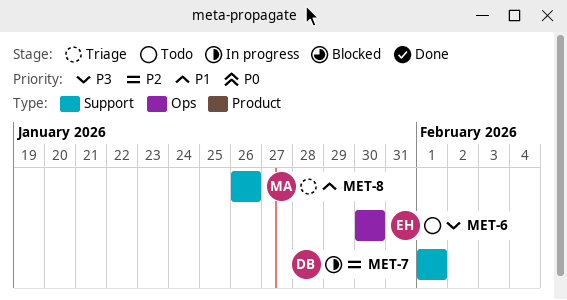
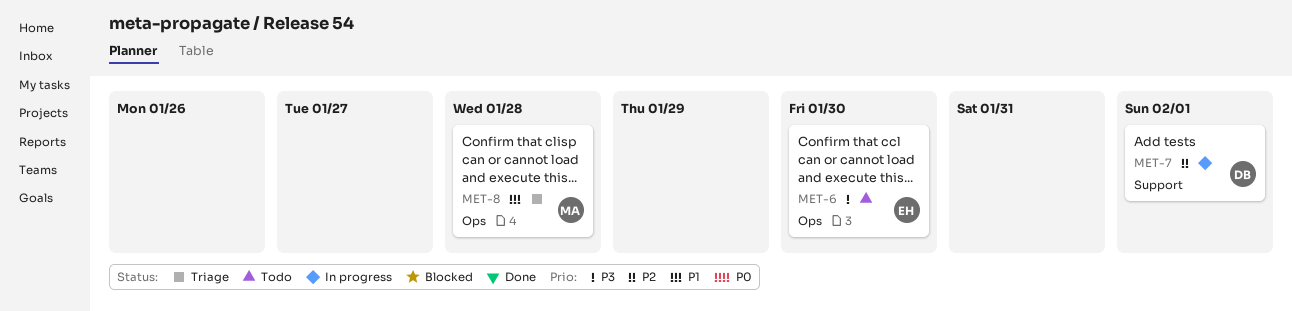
MET-8, label: Support -> Ops
MET-8, due: Jan 26 -> Jan 28

